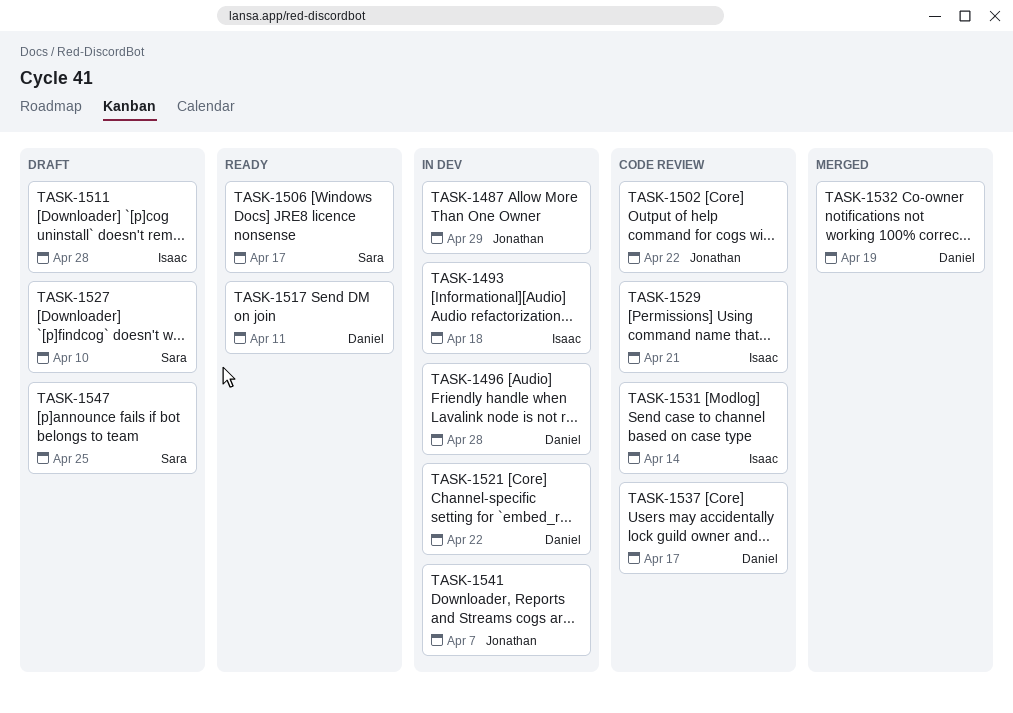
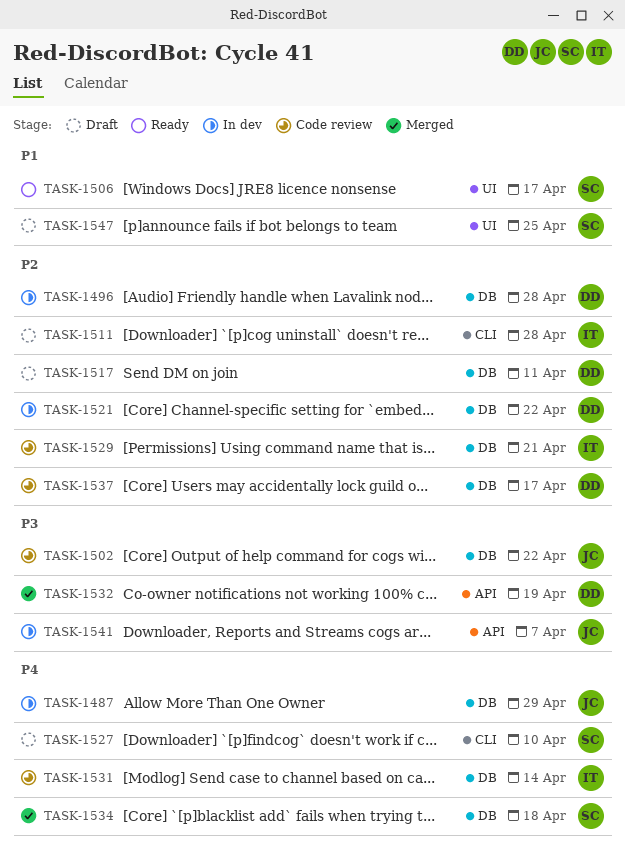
TASK-1493: present -> none
TASK-1517, status: Ready -> Draft
TASK-1534: none -> present

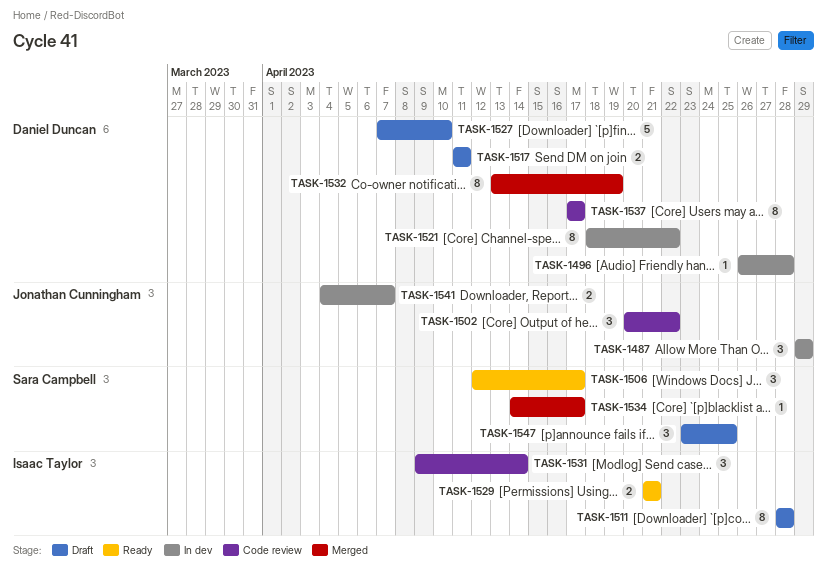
TASK-1527, owner: Sara Campbell -> Daniel Duncan
TASK-1529, status: Code review -> Ready
TASK-1534, due: Apr 18 -> Apr 17

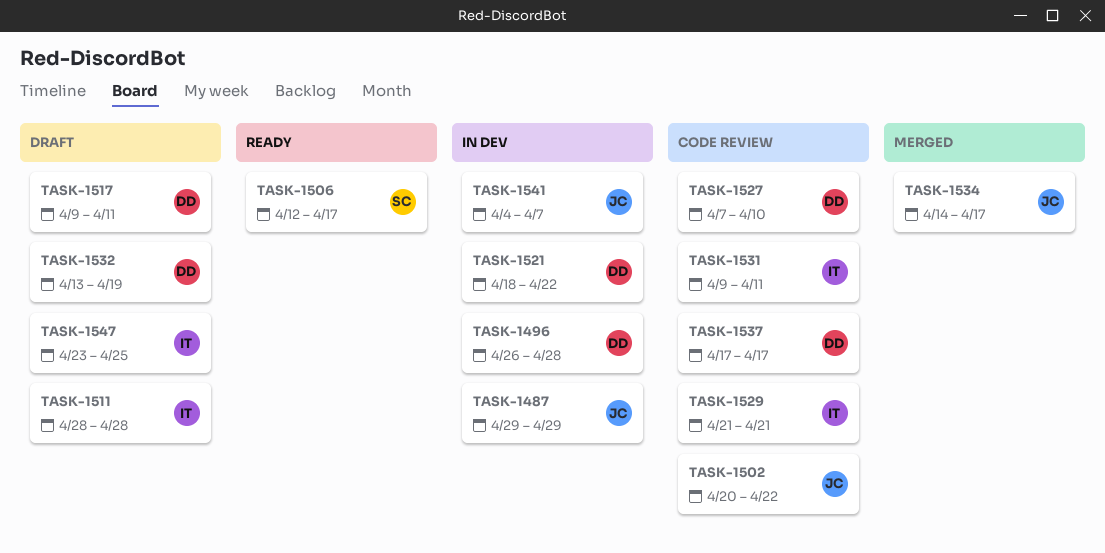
TASK-1517, start: Apr 11 -> Apr 9
TASK-1527, status: Draft -> Code review
TASK-1529, status: Ready -> Code review
TASK-1531, due: Apr 14 -> Apr 11
TASK-1532, status: Merged -> Draft
TASK-1534, owner: Sara Campbell -> Jonathan Cunningham
TASK-1547, owner: Sara Campbell -> Isaac Taylor

